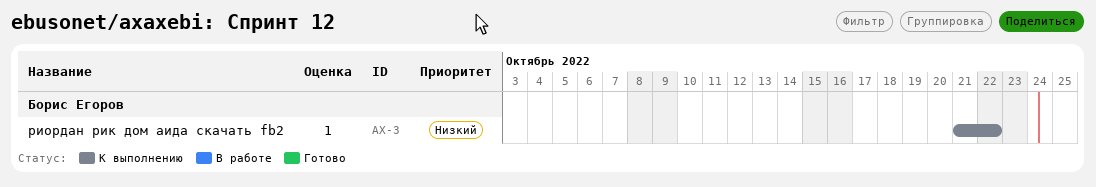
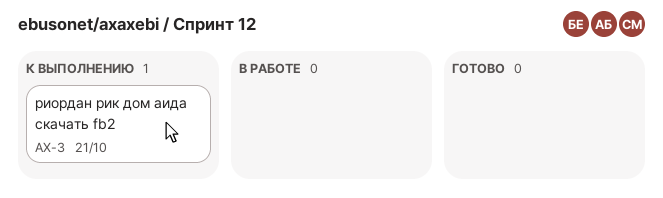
AX-3, due: Oct 22 -> Oct 21

